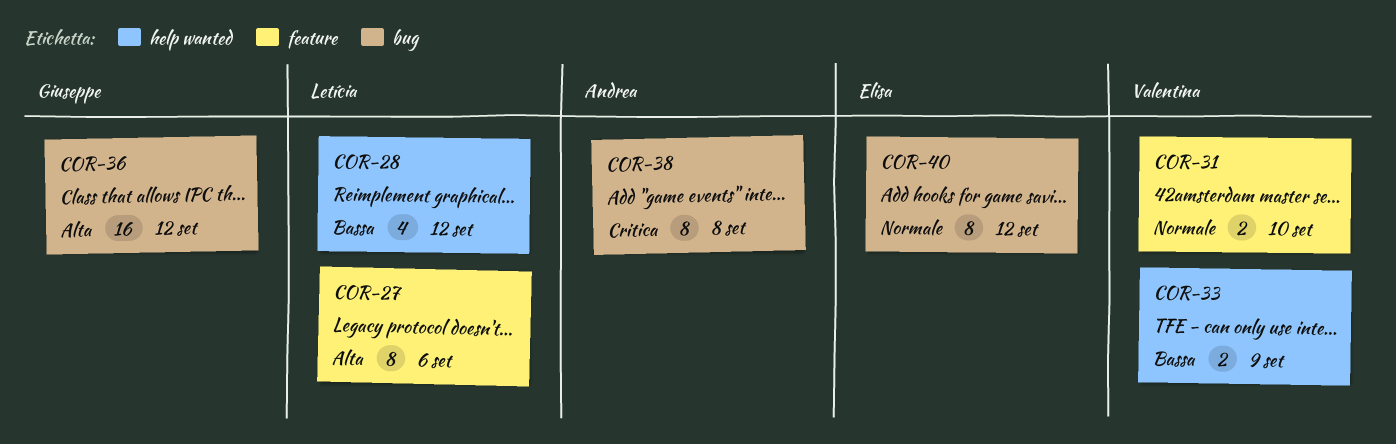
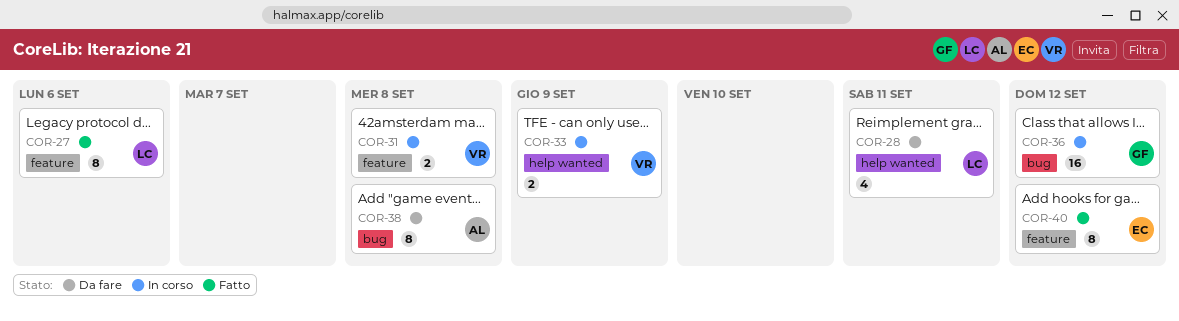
COR-28, due: Sep 12 -> Sep 11
COR-31, due: Sep 10 -> Sep 8
COR-40, label: bug -> feature

